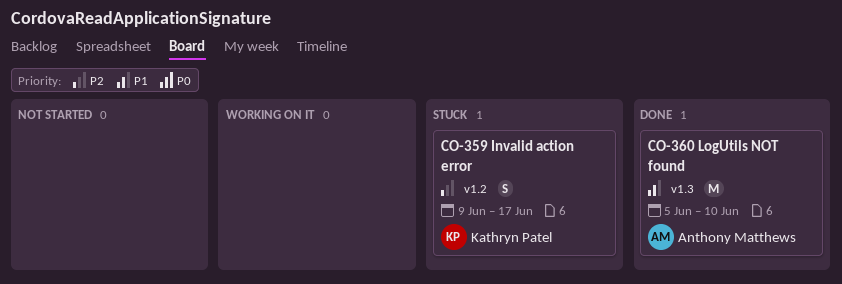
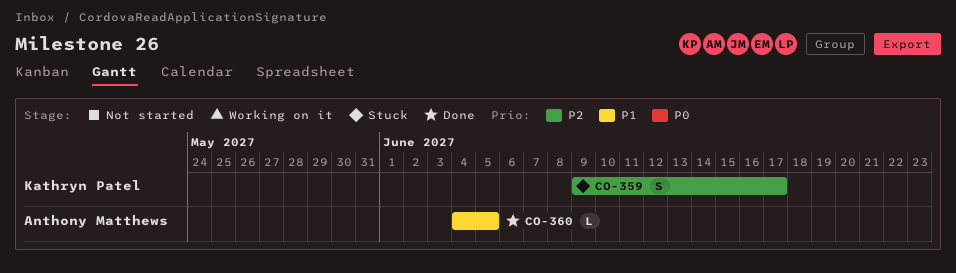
CO-360, estimate: M -> L
CO-360, start: Jun 5 -> Jun 4
CO-360, due: Jun 10 -> Jun 5

